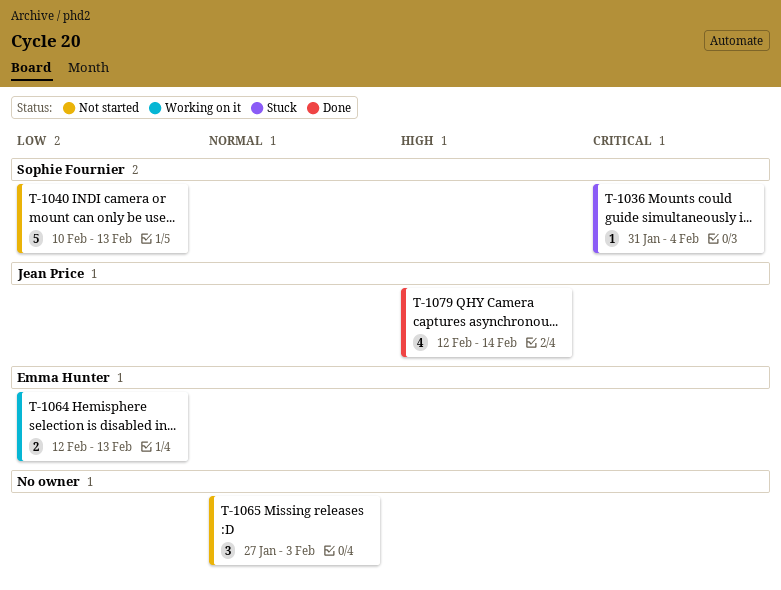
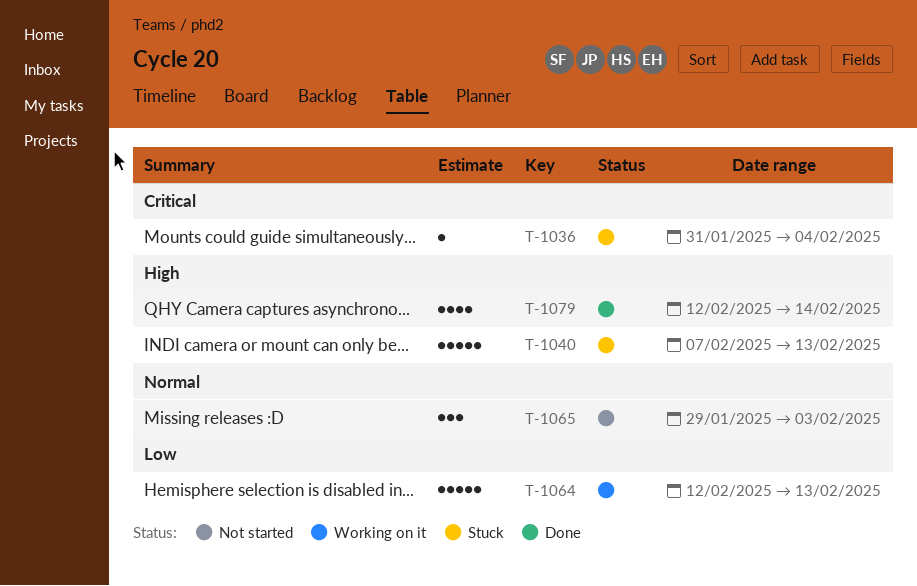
T-1040, status: Not started -> Stuck
T-1040, priority: Low -> High
T-1040, start: Feb 10 -> Feb 7
T-1064, estimate: 2 -> 5
T-1065, start: Jan 27 -> Jan 29

